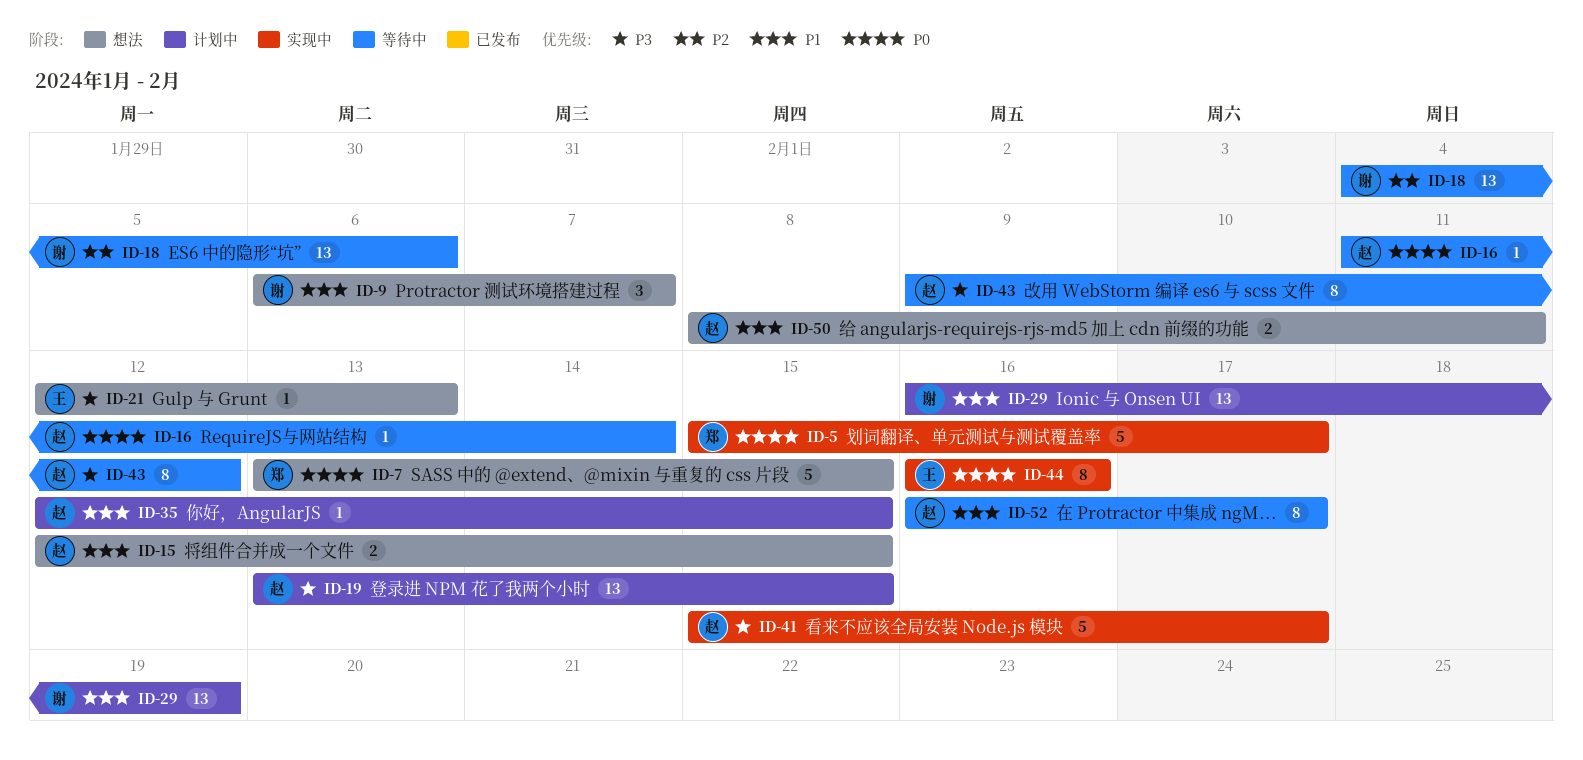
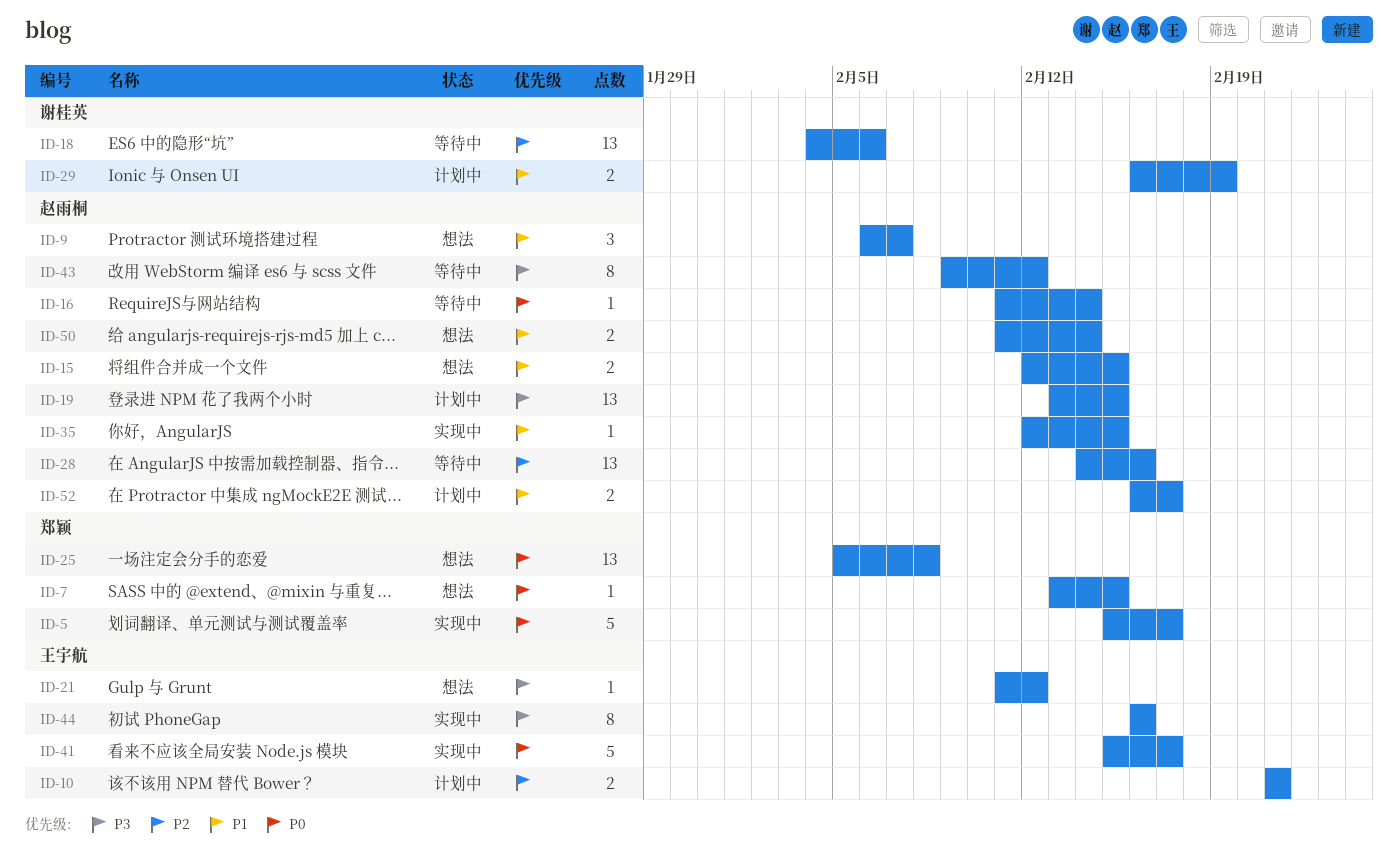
ID-7, estimate: 5 -> 1
ID-9, owner: 谢桂英 -> 赵雨桐
ID-10: none -> present
ID-21, start: Feb 12 -> Feb 11
ID-21, due: Feb 13 -> Feb 12
ID-25: none -> present
ID-28: none -> present
ID-29, estimate: 13 -> 2
ID-35, status: 计划中 -> 实现中
ID-41, owner: 赵雨桐 -> 王宇航
ID-41, priority: P3 -> P0
ID-44, priority: P0 -> P3
ID-50, start: Feb 8 -> Feb 11
ID-50, due: Feb 11 -> Feb 14
ID-52, status: 等待中 -> 计划中
ID-52, estimate: 8 -> 2

